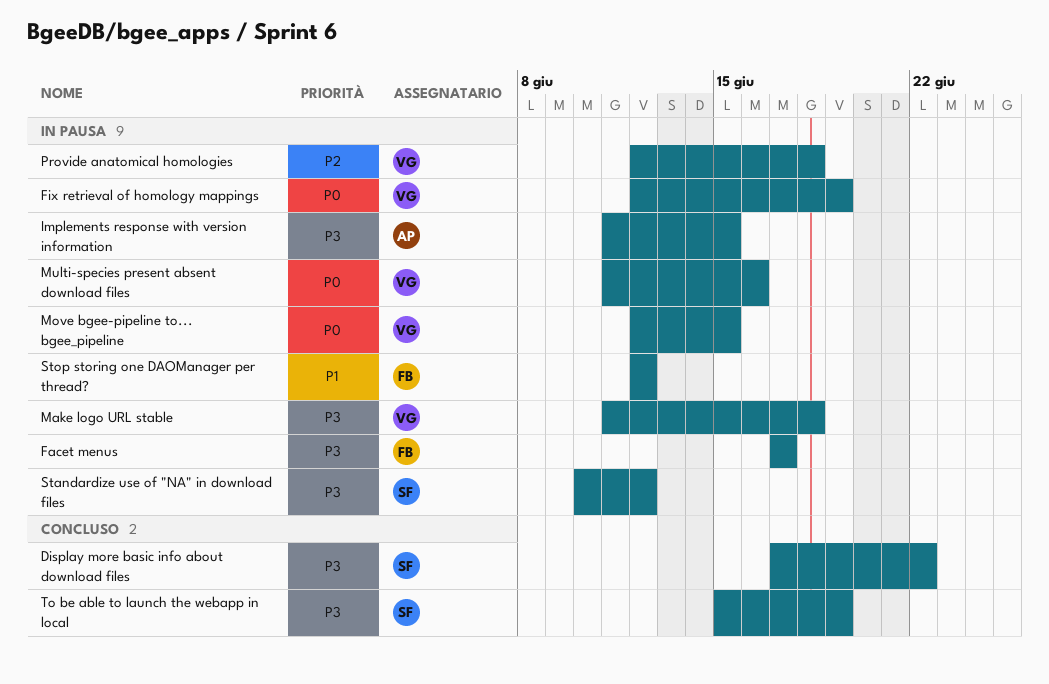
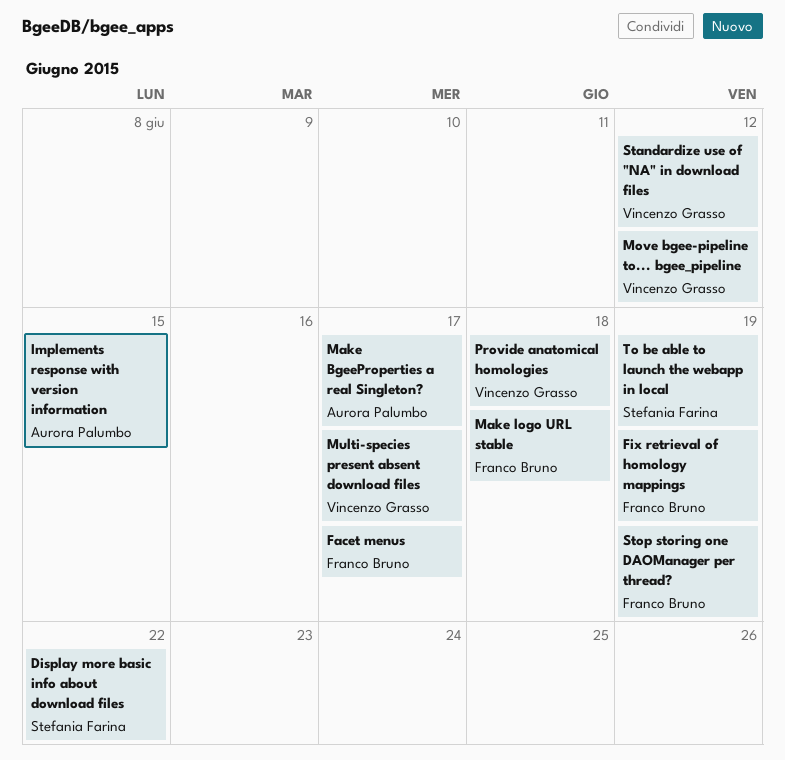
Fix retrieval of homology mappings, owner: Vincenzo Grasso -> Franco Bruno
Make BgeeProperties a real Singleton?: none -> present
Make logo URL stable, owner: Vincenzo Grasso -> Franco Bruno
Move bgee-pipeline to... bgee_pipeline, due: Jun 15 -> Jun 12
Multi-species present absent download files, due: Jun 16 -> Jun 17
Standardize use of "NA" in download files, owner: Stefania Farina -> Vincenzo Grasso
Stop storing one DAOManager per thread?, due: Jun 12 -> Jun 19

